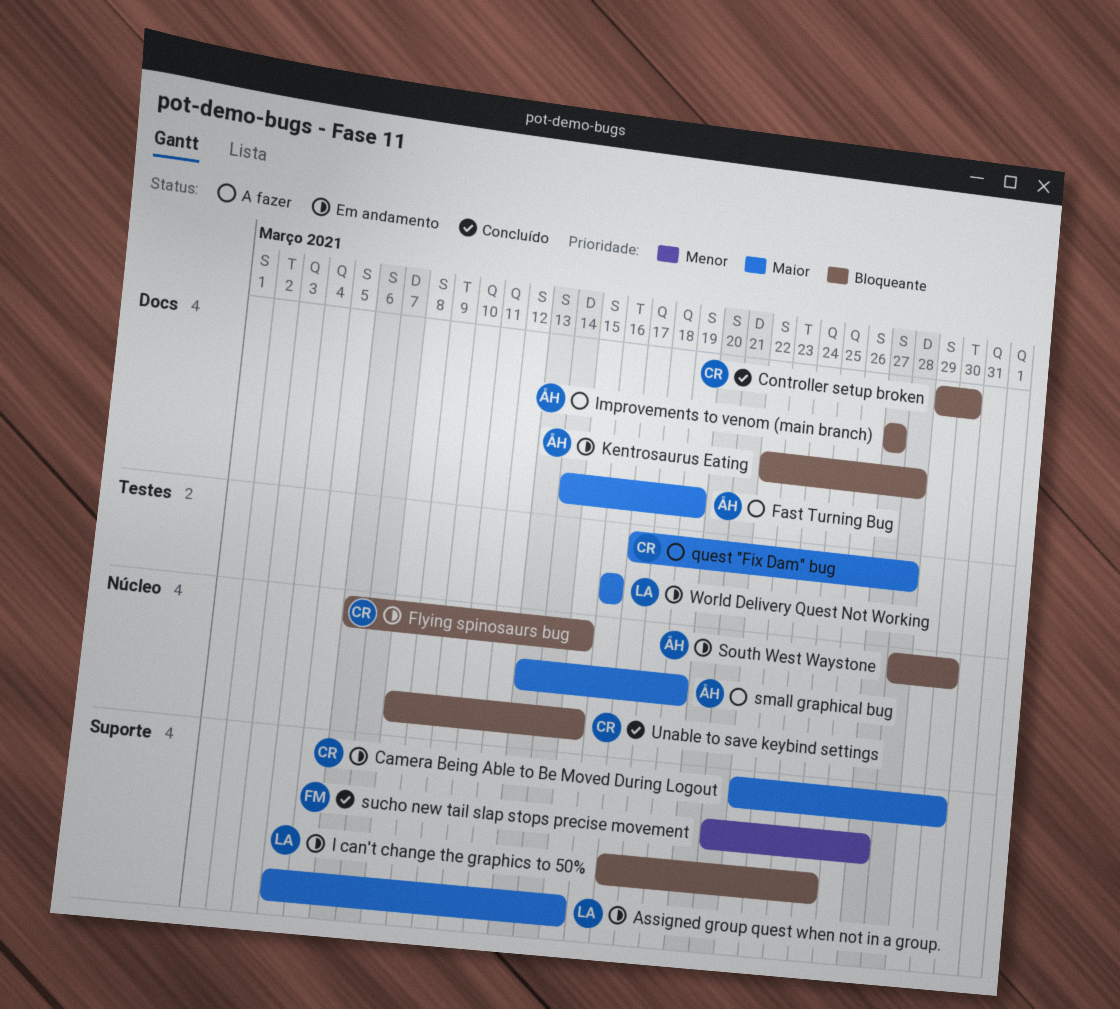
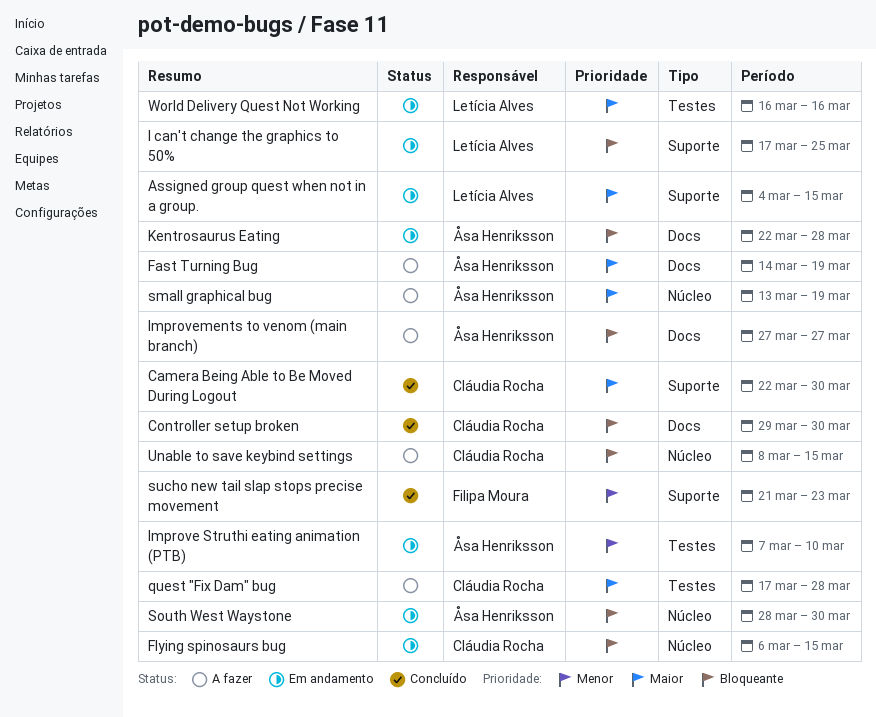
Camera Being Able to Be Moved During Logout, status: Em andamento -> Concluído
Improve Struthi eating animation (PTB): none -> present
sucho new tail slap stops precise movement, due: Mar 27 -> Mar 23
Unable to save keybind settings, status: Concluído -> A fazer

